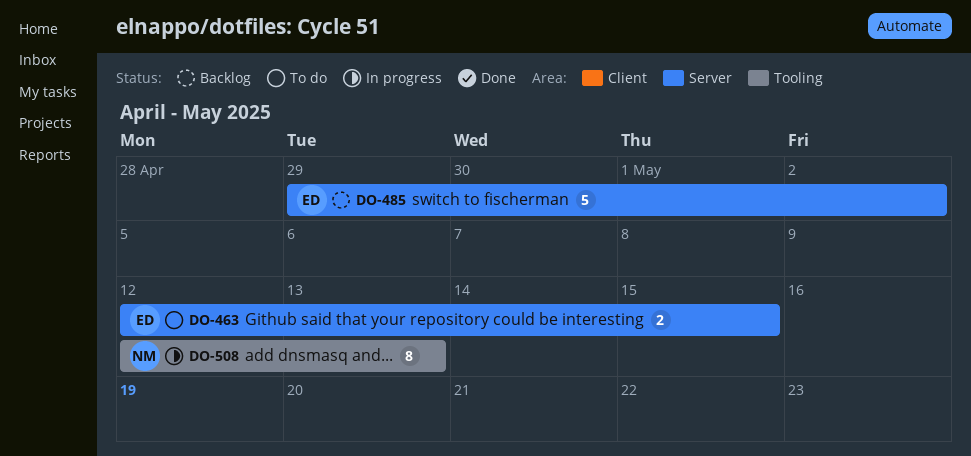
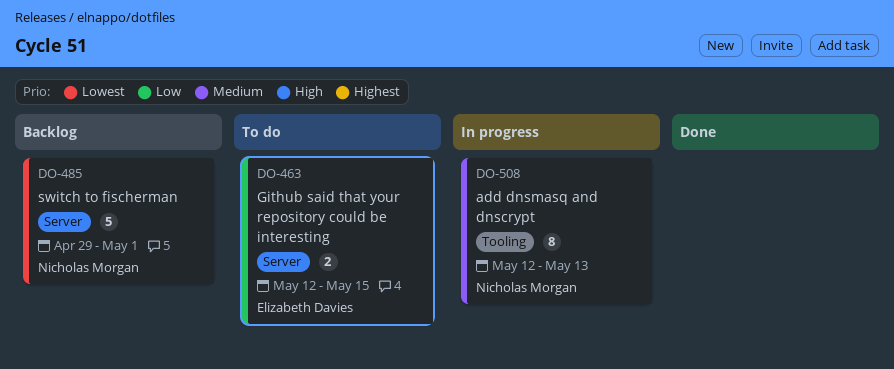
DO-485, owner: Elizabeth Davies -> Nicholas Morgan
DO-485, due: May 2 -> May 1

